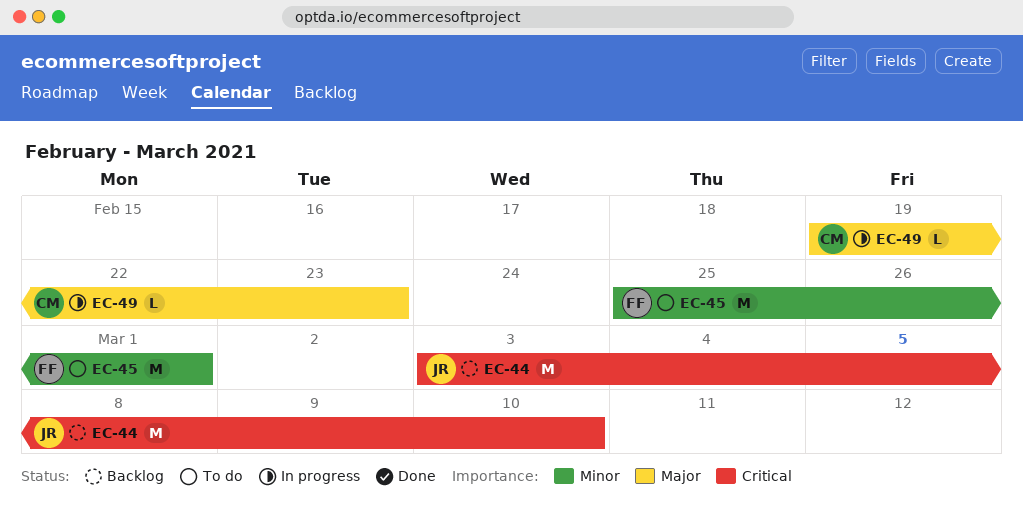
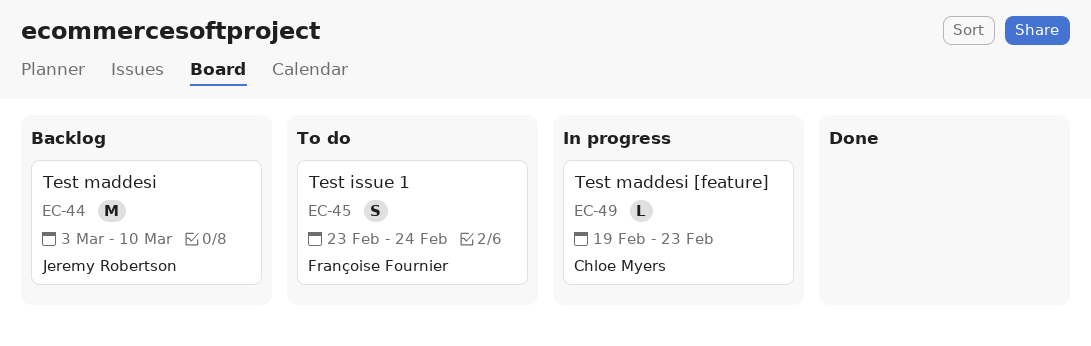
EC-45, estimate: M -> S
EC-45, start: Feb 25 -> Feb 23
EC-45, due: Mar 1 -> Feb 24

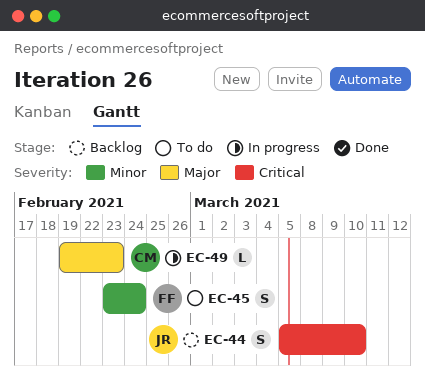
EC-44, estimate: M -> S
EC-44, start: Mar 3 -> Mar 5

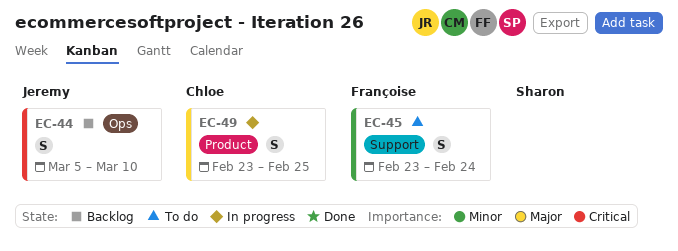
EC-49, estimate: L -> S
EC-49, start: Feb 19 -> Feb 23
EC-49, due: Feb 23 -> Feb 25

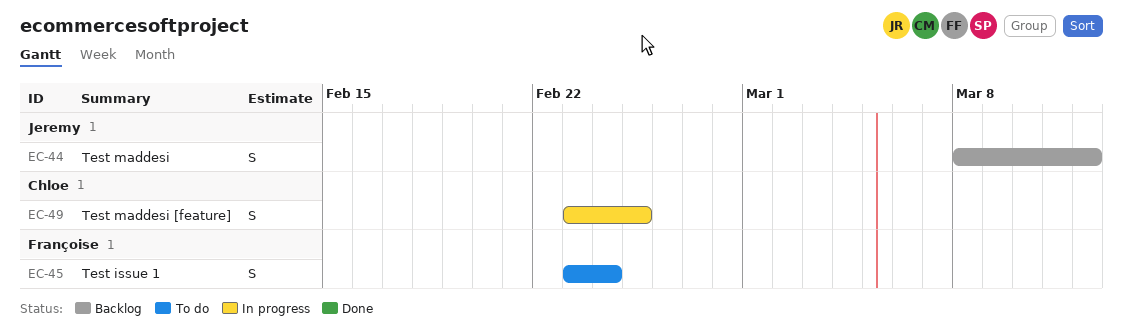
EC-44, start: Mar 5 -> Mar 8
EC-44, due: Mar 10 -> Mar 12

